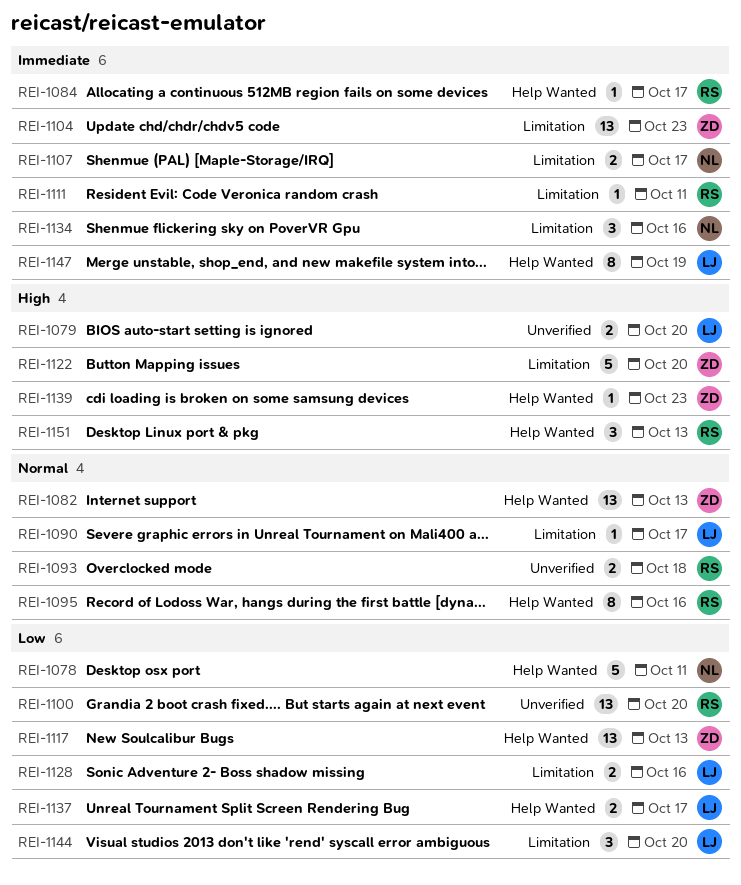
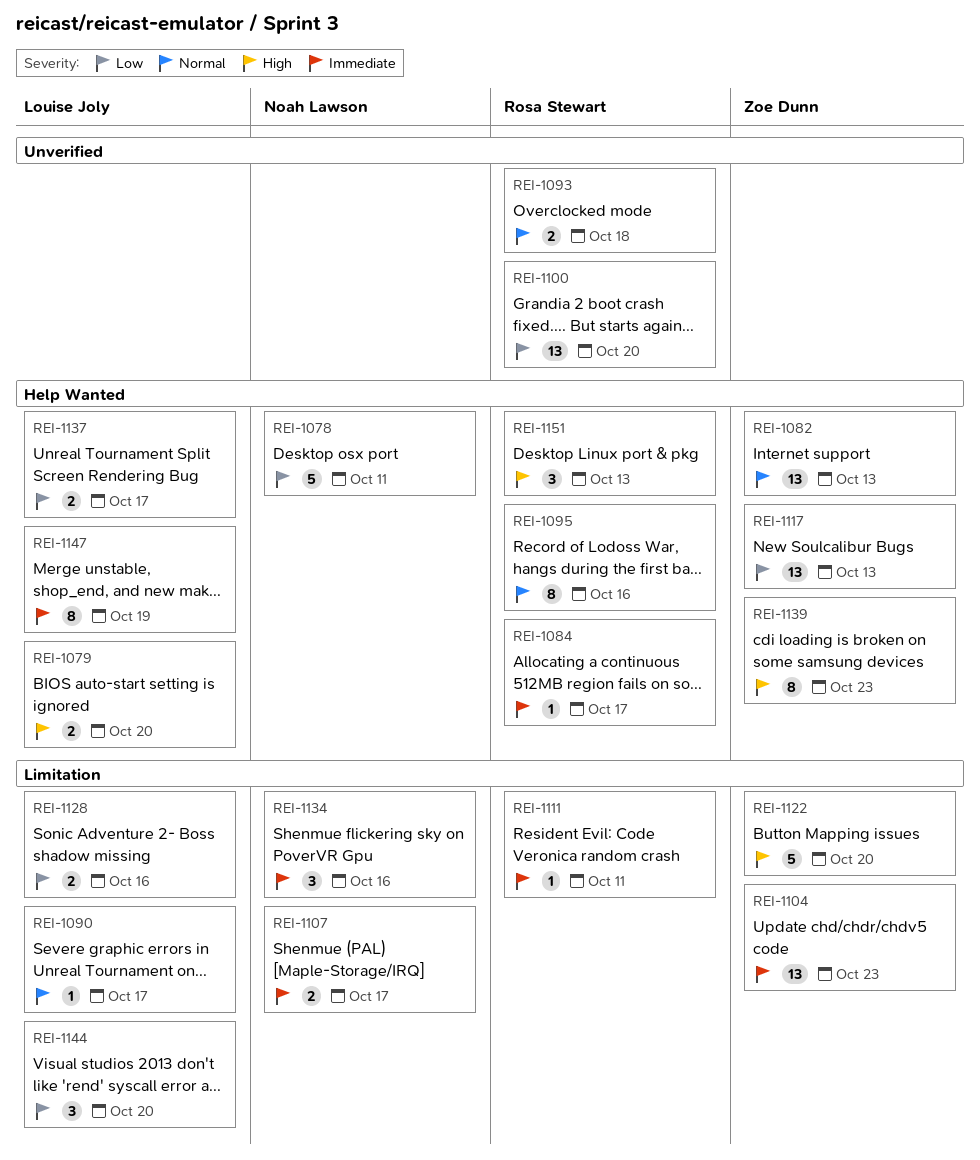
REI-1079, label: Unverified -> Help Wanted
REI-1139, estimate: 1 -> 8

